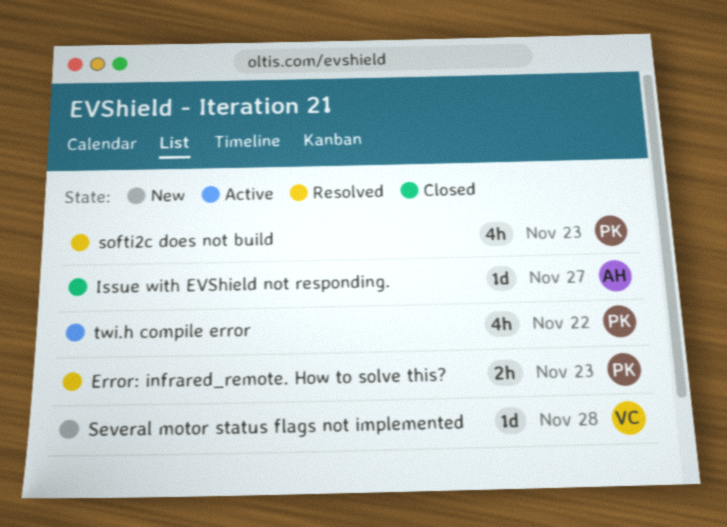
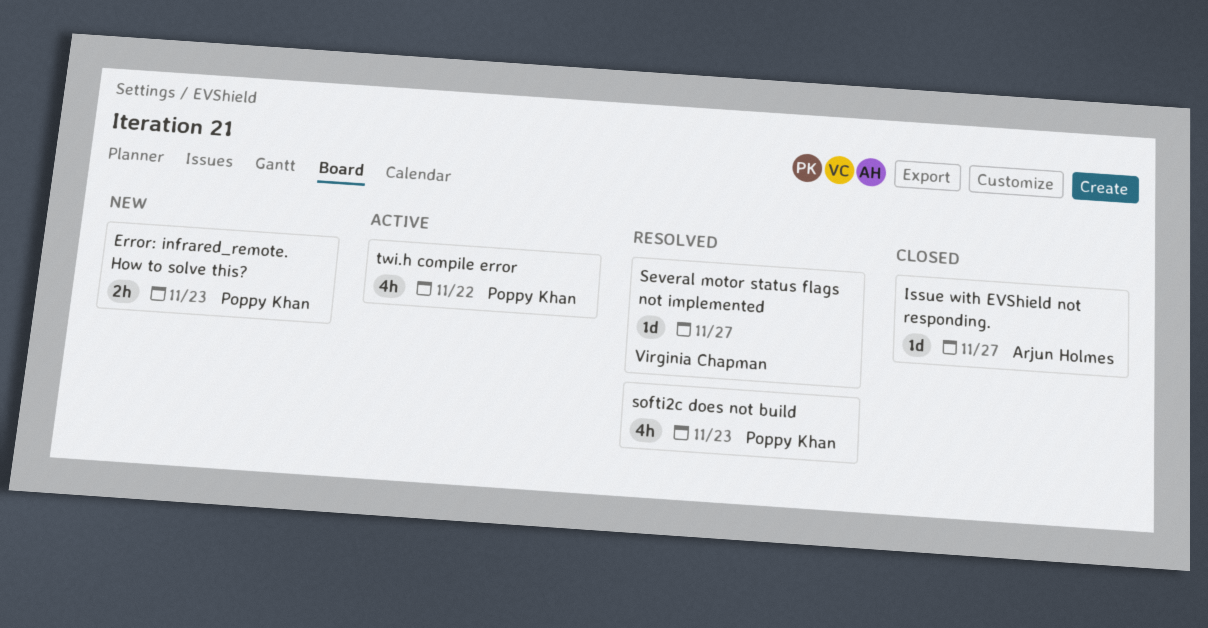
Error: infrared_remote. How to solve this?, status: Resolved -> New
Several motor status flags not implemented, status: New -> Resolved
Several motor status flags not implemented, due: Nov 28 -> Nov 27

